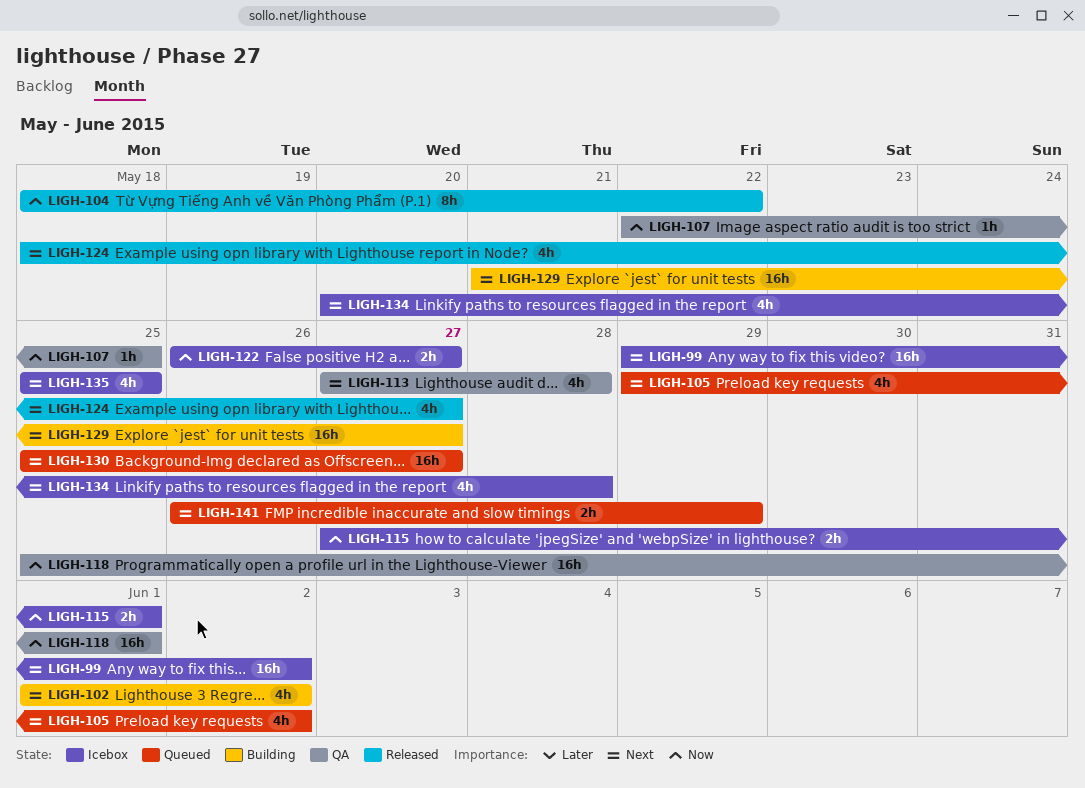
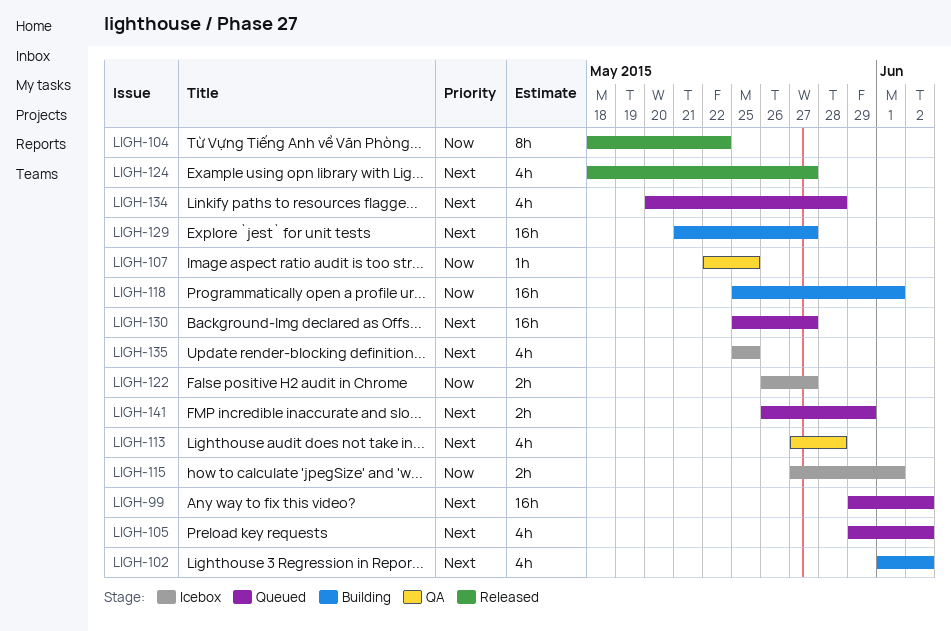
LIGH-99, status: Icebox -> Queued
LIGH-118, status: QA -> Building
LIGH-134, status: Icebox -> Queued

